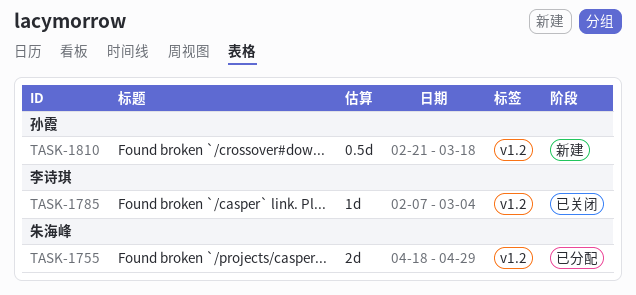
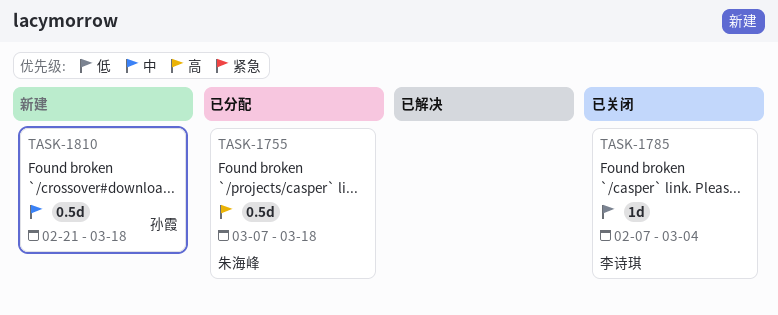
TASK-1755, estimate: 2d -> 0.5d
TASK-1755, start: Apr 18 -> Mar 7
TASK-1755, due: Apr 29 -> Mar 18

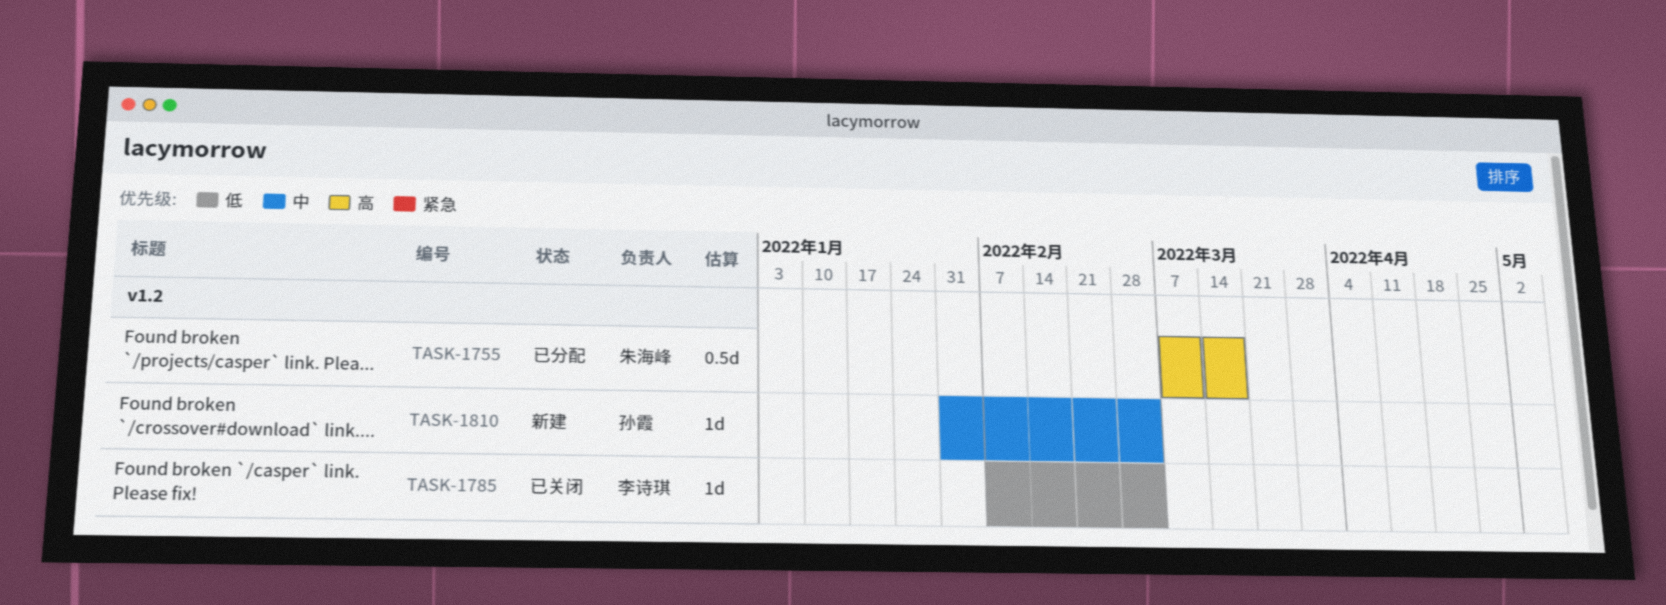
TASK-1810, estimate: 0.5d -> 1d
TASK-1810, start: Feb 21 -> Jan 31
TASK-1810, due: Mar 18 -> Mar 4

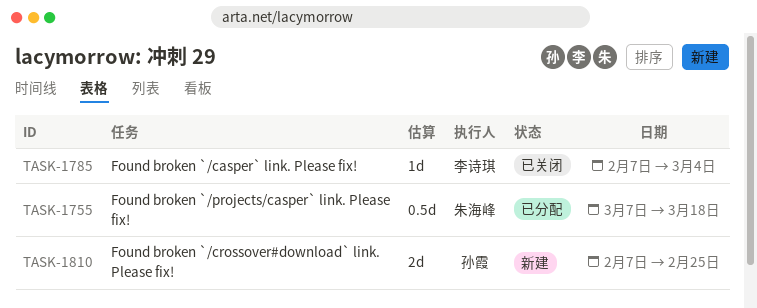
TASK-1810, estimate: 1d -> 2d
TASK-1810, start: Jan 31 -> Feb 7
TASK-1810, due: Mar 4 -> Feb 25

